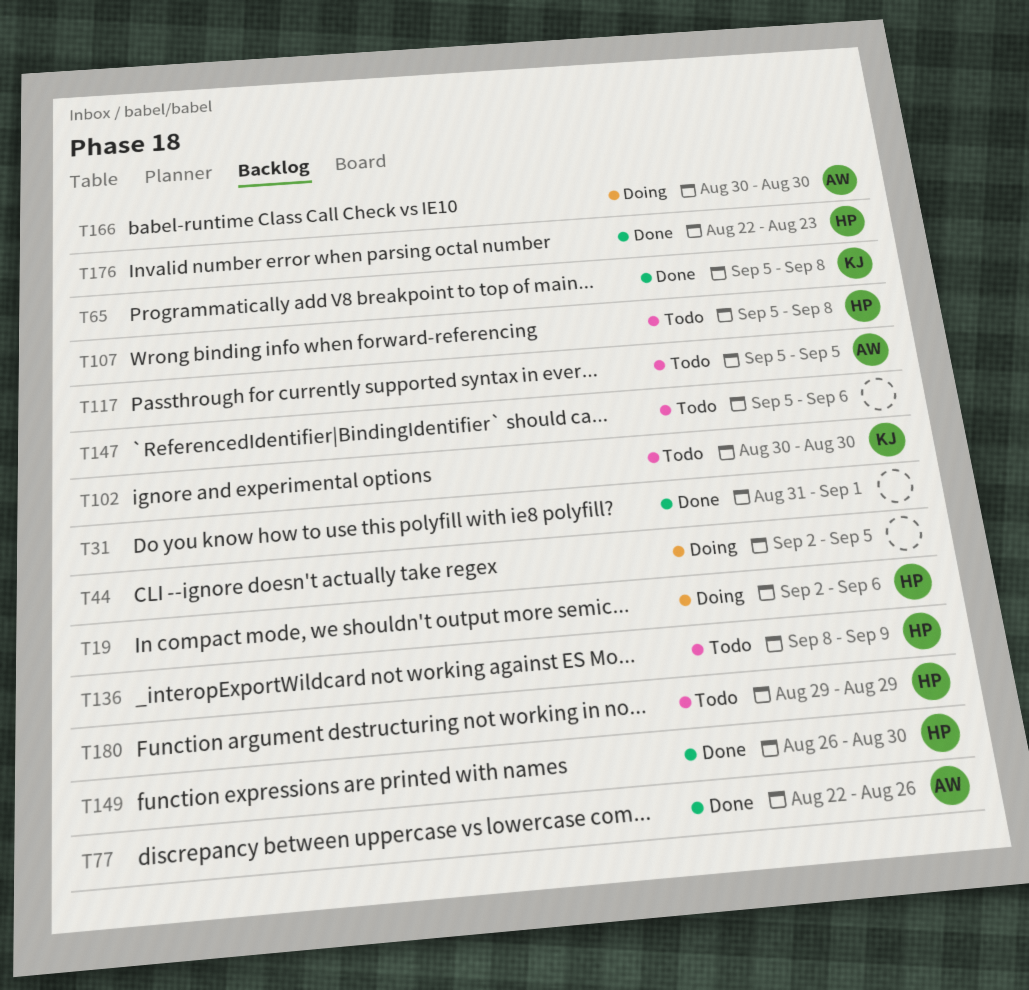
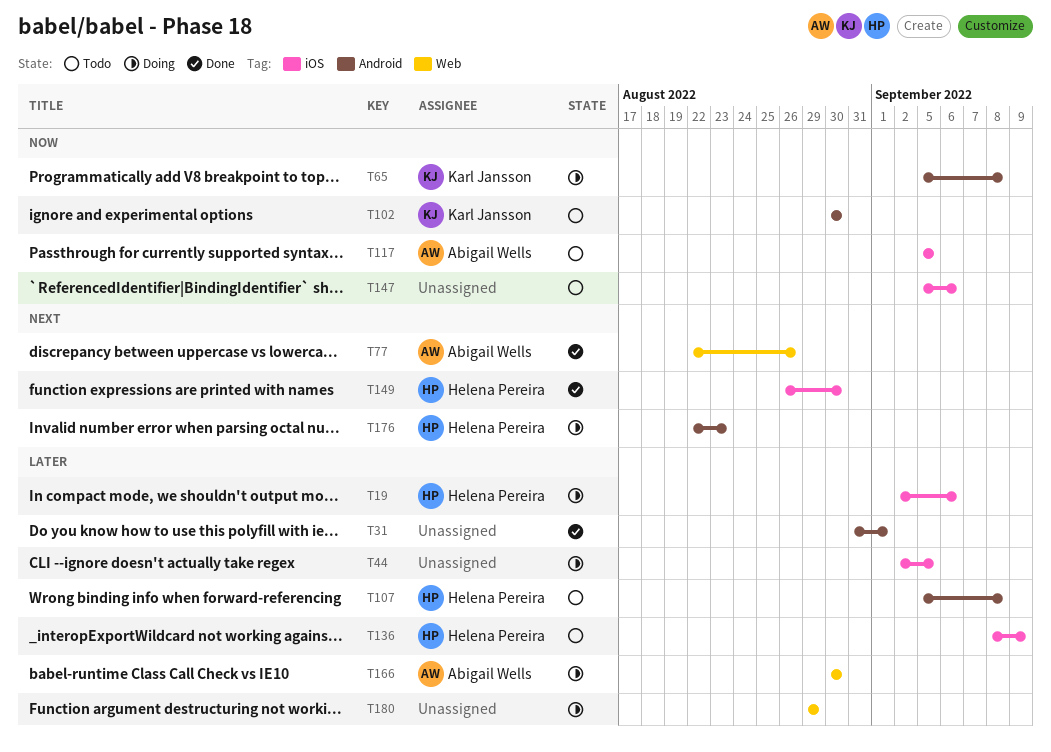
T65, status: Done -> Doing
T176, status: Done -> Doing
T180, status: Todo -> Doing
T180, owner: Helena Pereira -> none

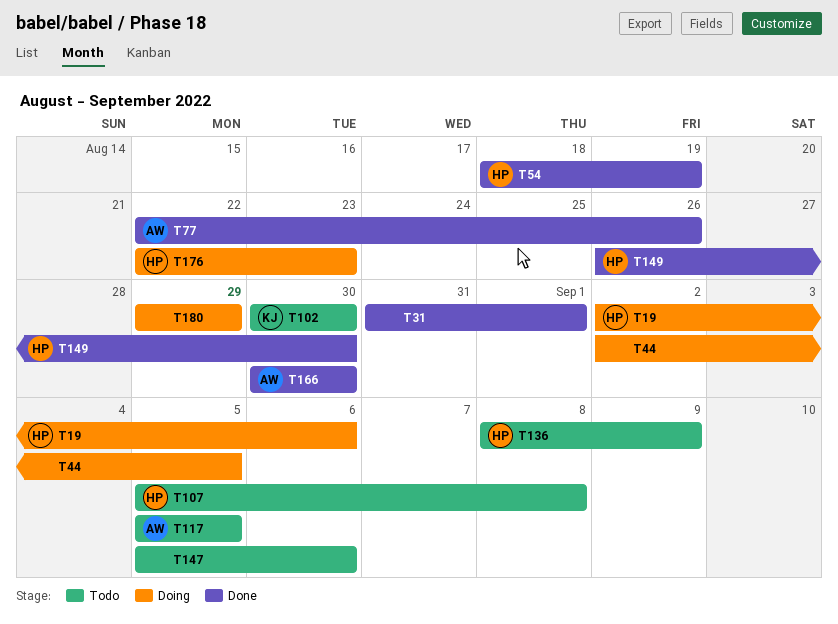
T54: none -> present
T65: present -> none
T166, status: Doing -> Done

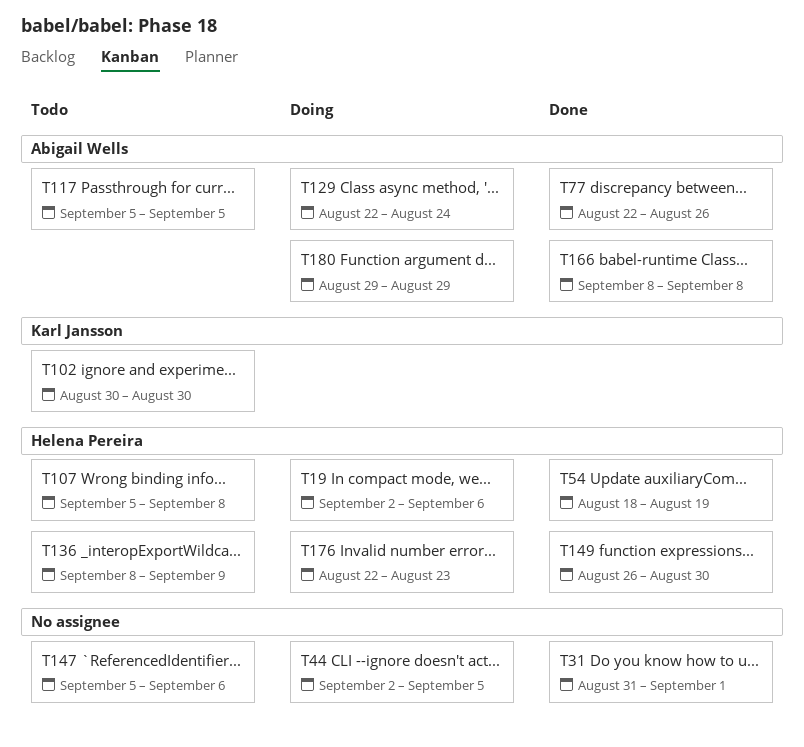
T129: none -> present
T166, start: Aug 30 -> Sep 8
T166, due: Aug 30 -> Sep 8
T180, owner: none -> Abigail Wells

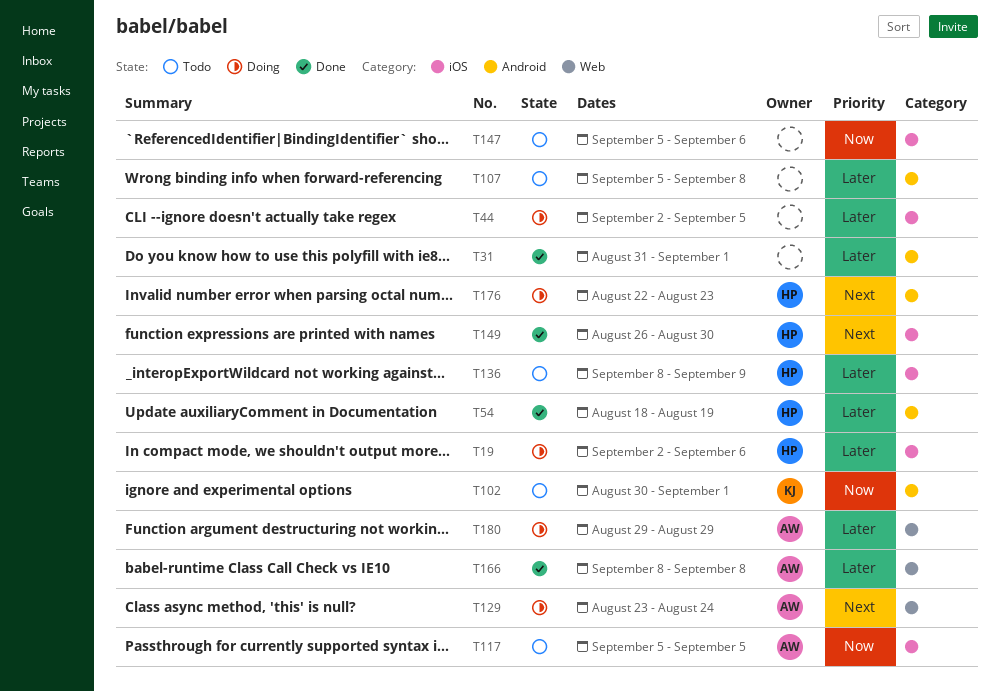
T77: present -> none
T102, due: Aug 30 -> Sep 1
T107, owner: Helena Pereira -> none
T129, start: Aug 22 -> Aug 23

